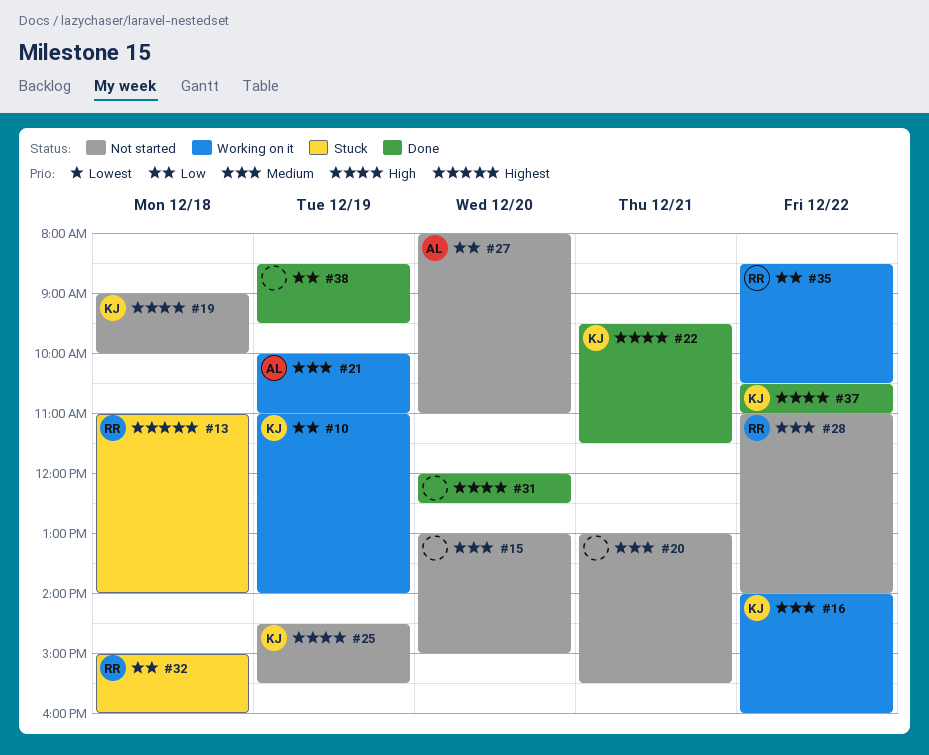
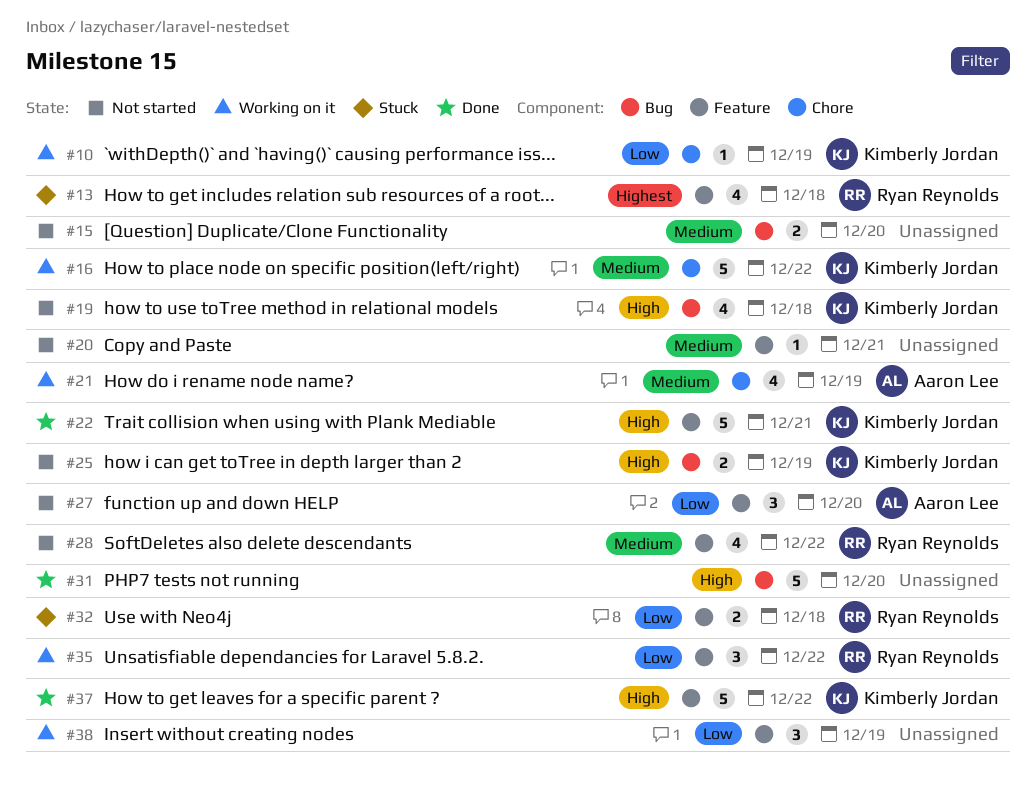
#38, status: Done -> Working on it

